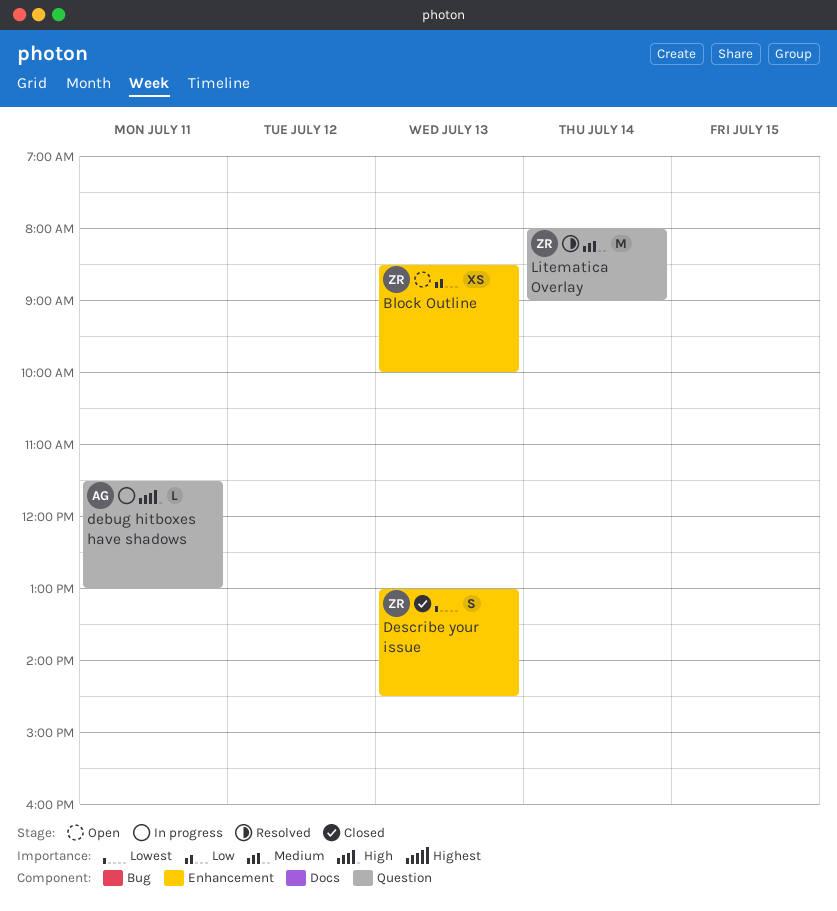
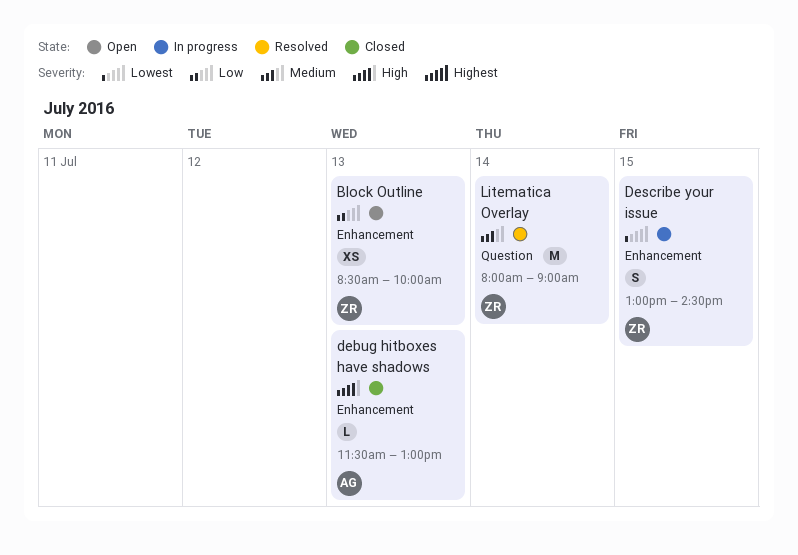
debug hitboxes have shadows, status: In progress -> Closed
debug hitboxes have shadows, label: Question -> Enhancement
debug hitboxes have shadows, day: Jul 11 -> Jul 13
Describe your issue, status: Closed -> In progress
Describe your issue, day: Jul 13 -> Jul 15

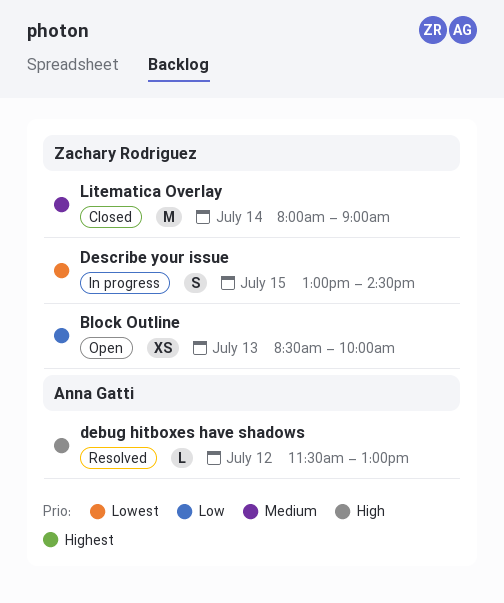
debug hitboxes have shadows, status: Closed -> Resolved
debug hitboxes have shadows, day: Jul 13 -> Jul 12
Litematica Overlay, status: Resolved -> Closed

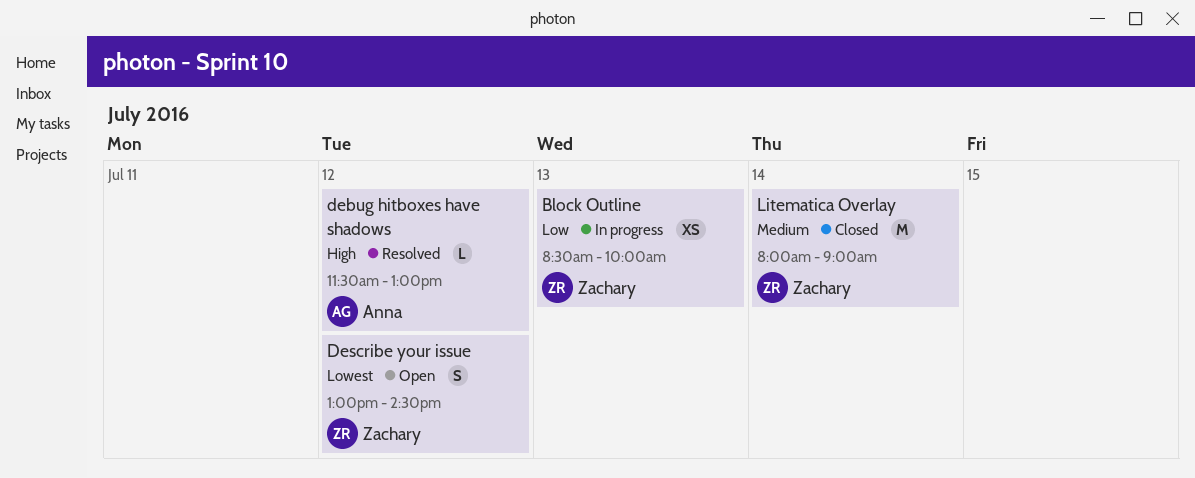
Block Outline, status: Open -> In progress
Describe your issue, status: In progress -> Open
Describe your issue, day: Jul 15 -> Jul 12

